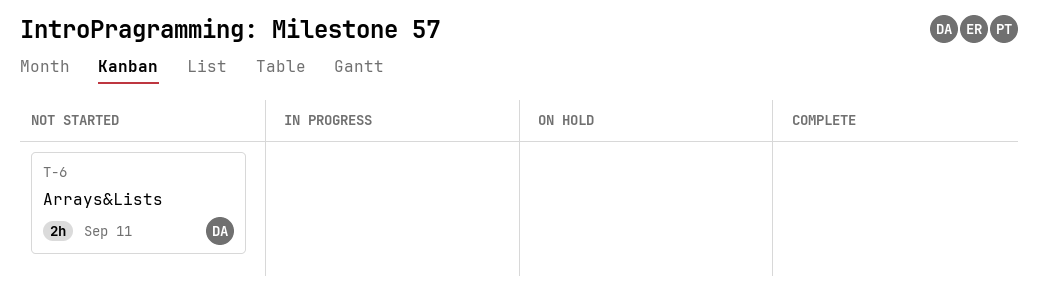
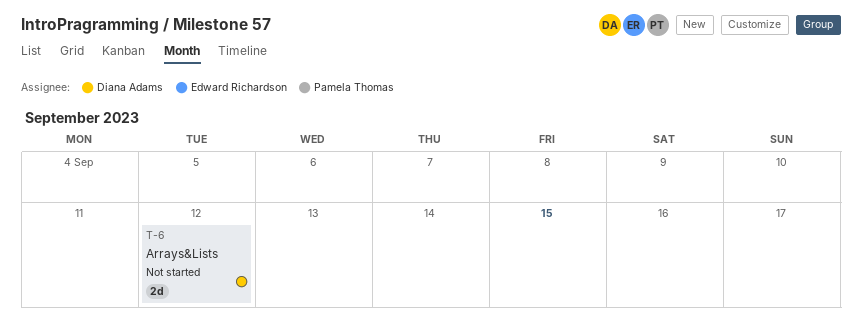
T-6, estimate: 2h -> 2d
T-6, due: Sep 11 -> Sep 12

